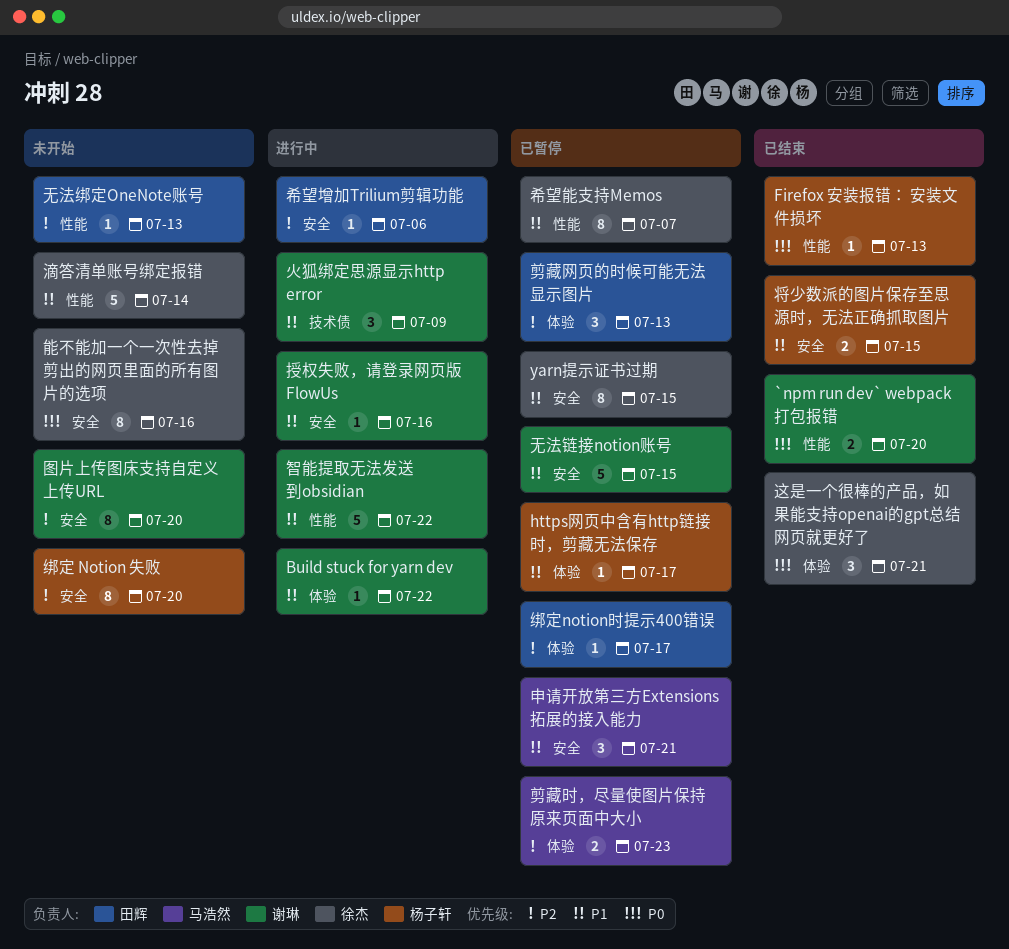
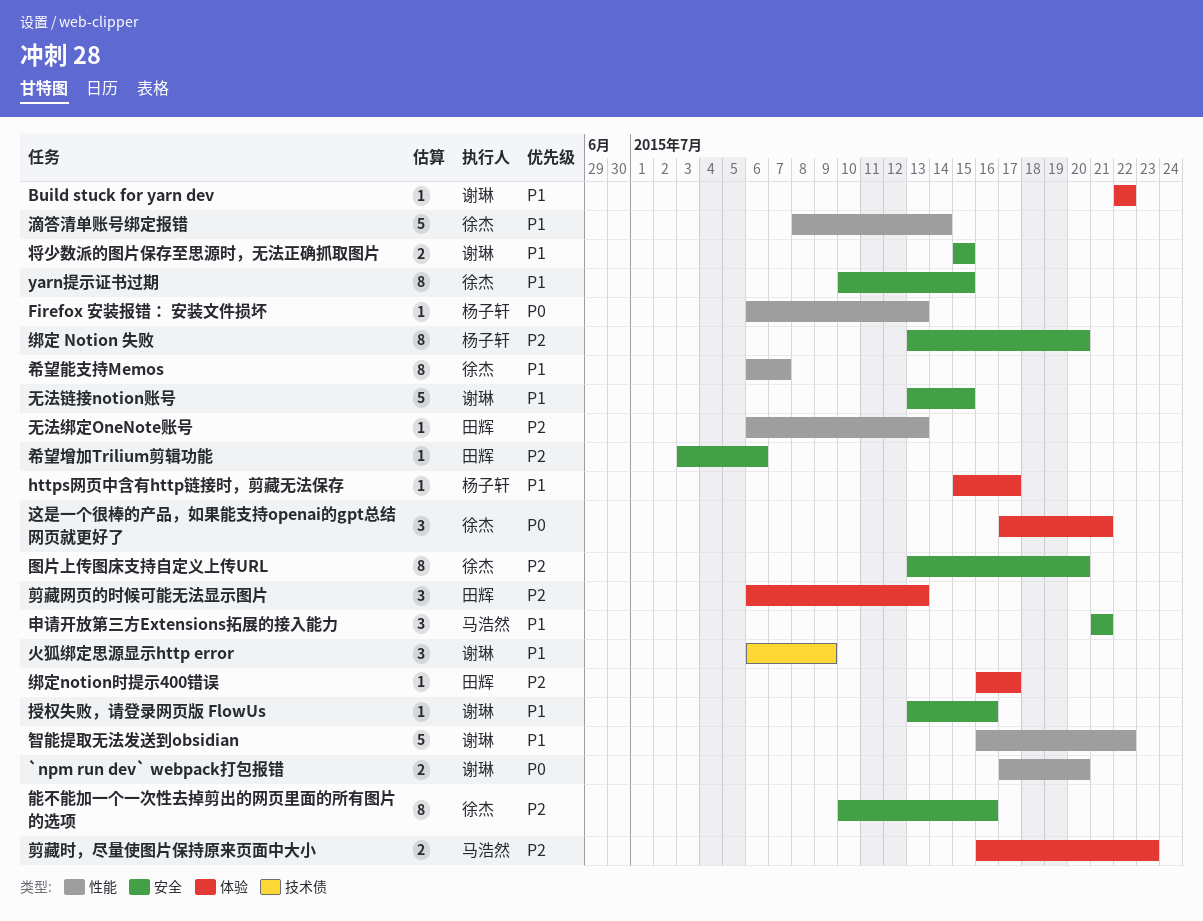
图片上传图床支持自定义上传URL, owner: 谢琳 -> 徐杰
将少数派的图片保存至思源时，无法正确抓取图片, owner: 杨子轩 -> 谢琳
能不能加一个一次性去掉剪出的网页里面的所有图片的选项, priority: P0 -> P2

